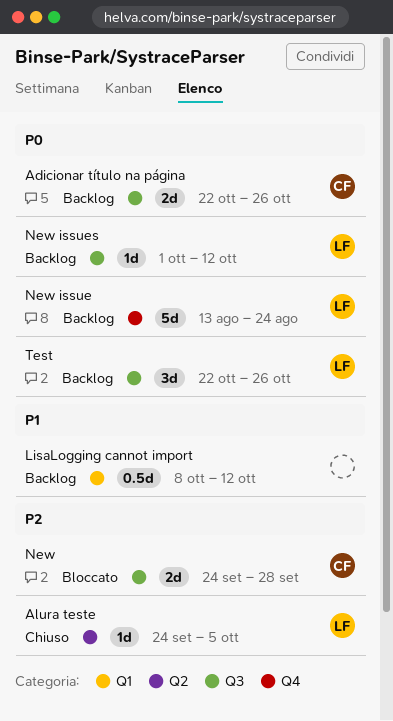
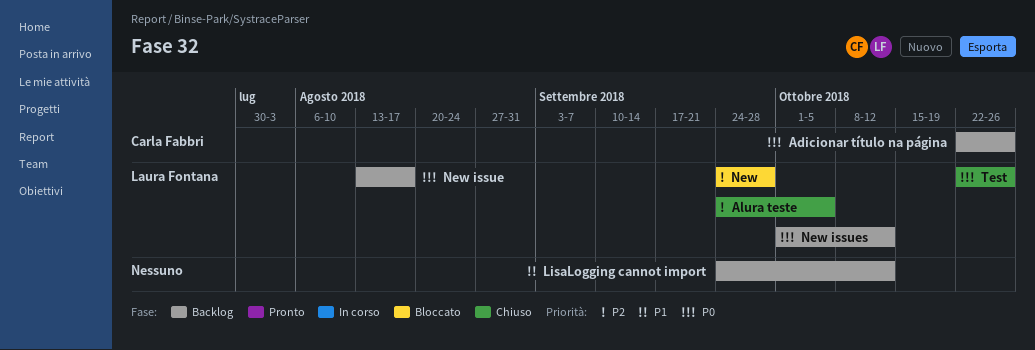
LisaLogging cannot import, start: Oct 8 -> Sep 24
New, owner: Carla Fabbri -> Laura Fontana
New issue, due: Aug 24 -> Aug 17
Test, status: Backlog -> Chiuso

